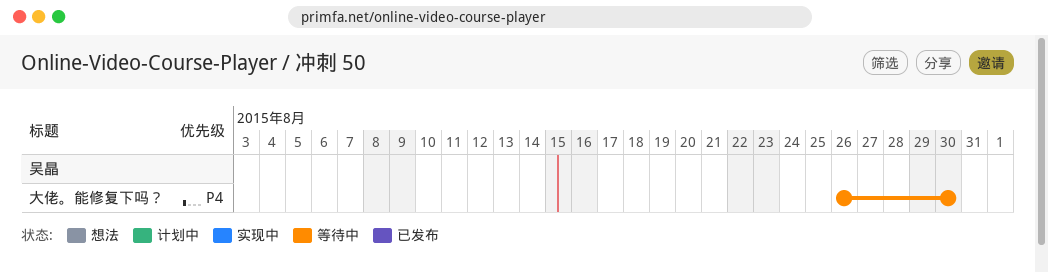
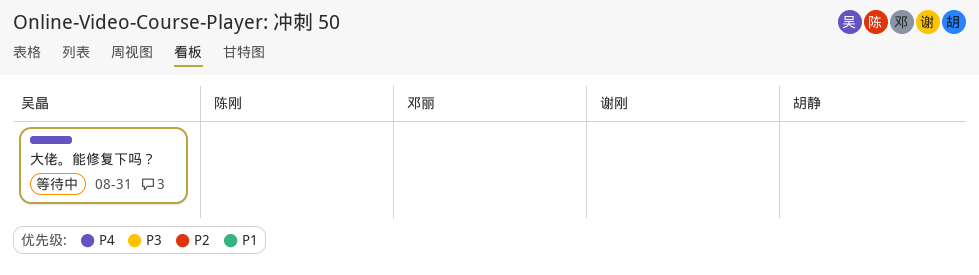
大佬。能修复下吗？, due: Aug 30 -> Aug 31

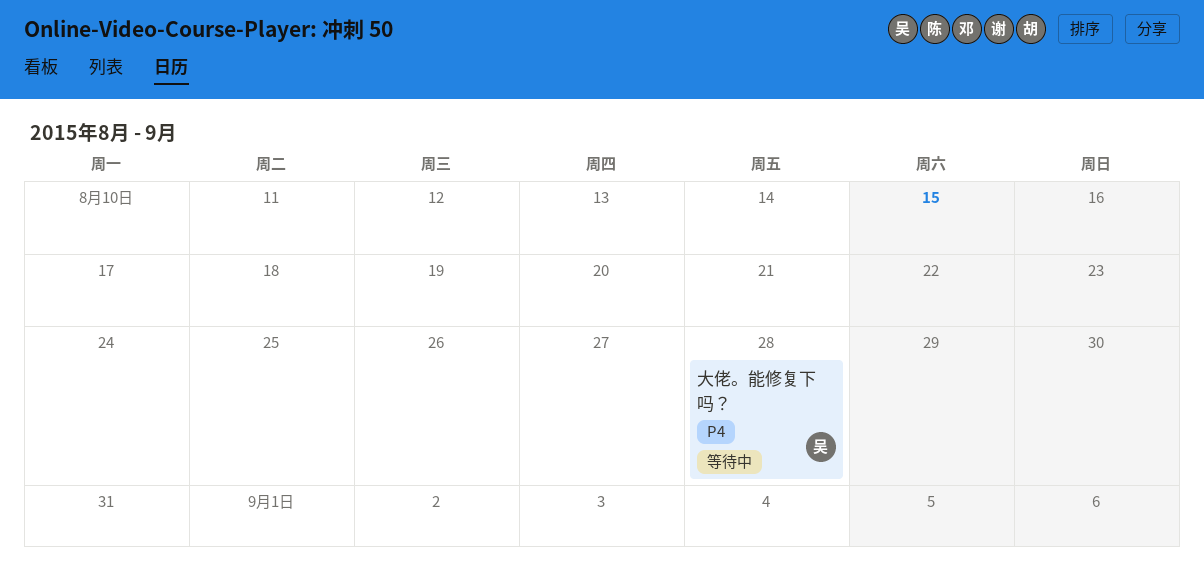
大佬。能修复下吗？, due: Aug 31 -> Aug 28

